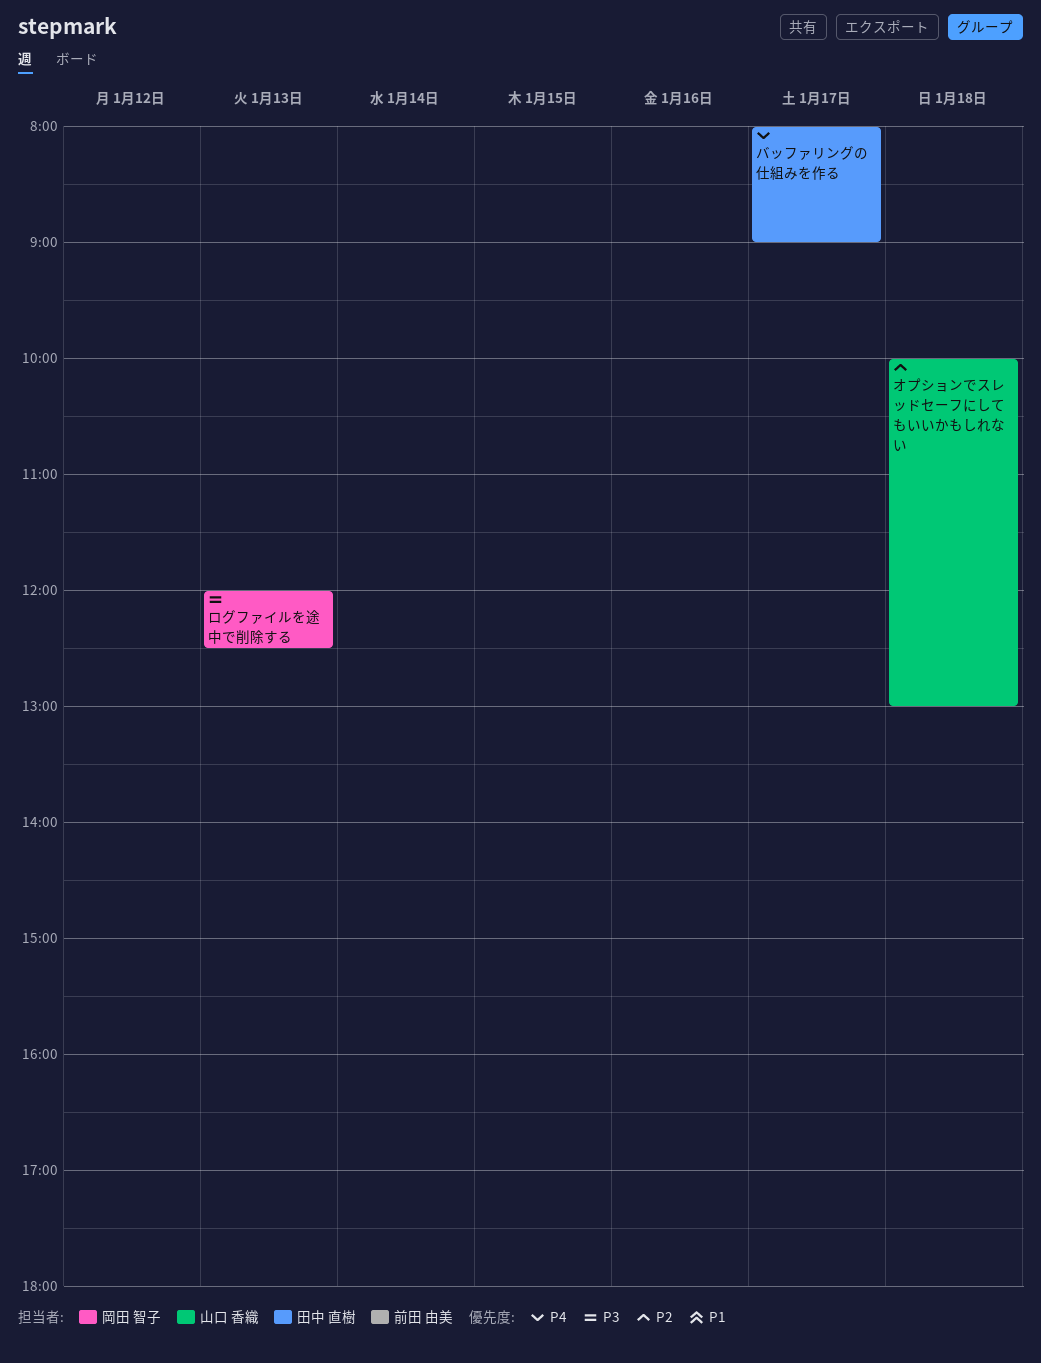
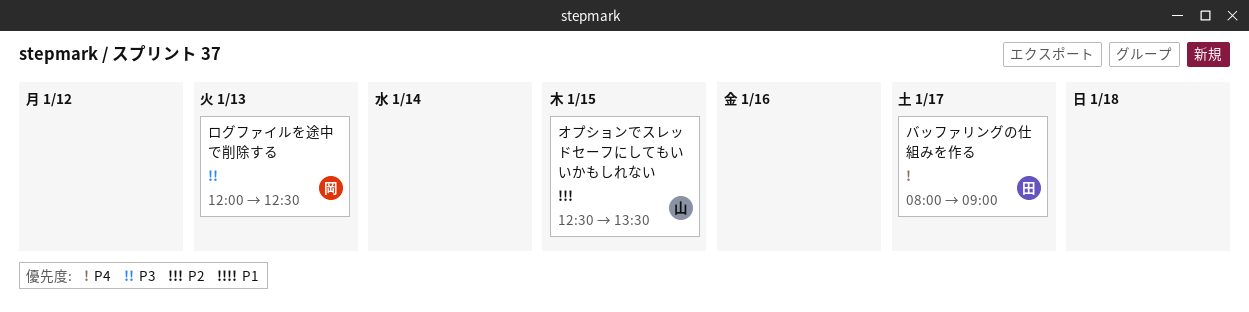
オプションでスレッドセーフにしてもいいかもしれない, day: Jan 18 -> Jan 15
オプションでスレッドセーフにしてもいいかもしれない, begins: 10:00 -> 12:30
オプションでスレッドセーフにしてもいいかもしれない, ends: 13:00 -> 13:30

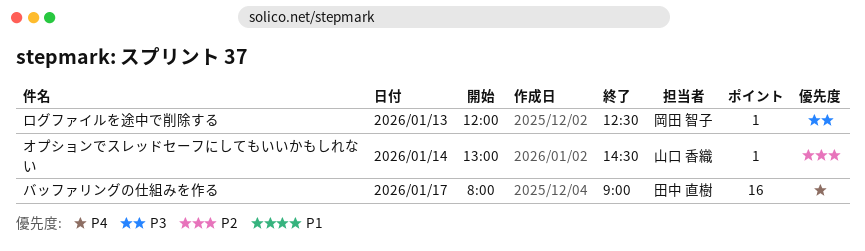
オプションでスレッドセーフにしてもいいかもしれない, day: Jan 15 -> Jan 14
オプションでスレッドセーフにしてもいいかもしれない, begins: 12:30 -> 13:00
オプションでスレッドセーフにしてもいいかもしれない, ends: 13:30 -> 14:30

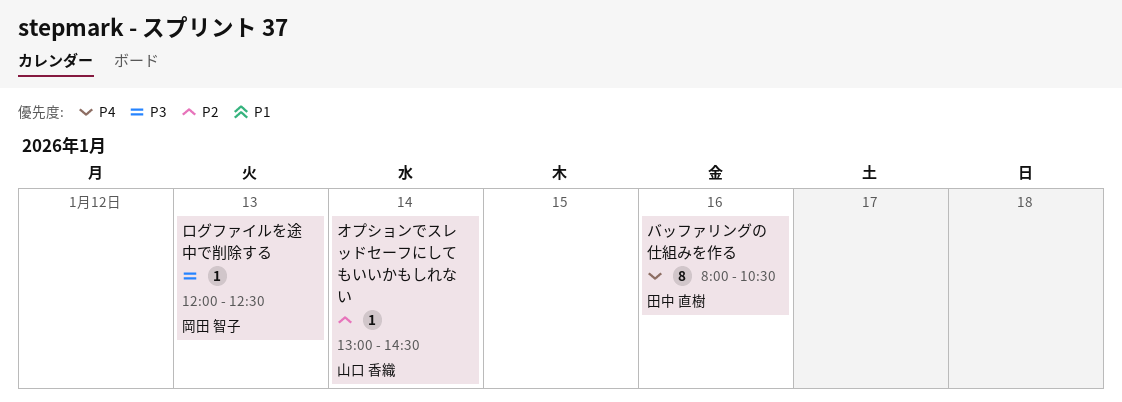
バッファリングの仕組みを作る, estimate: 16 -> 8
バッファリングの仕組みを作る, day: Jan 17 -> Jan 16
バッファリングの仕組みを作る, ends: 09:00 -> 10:30

